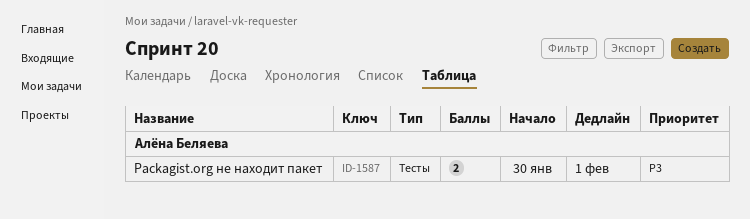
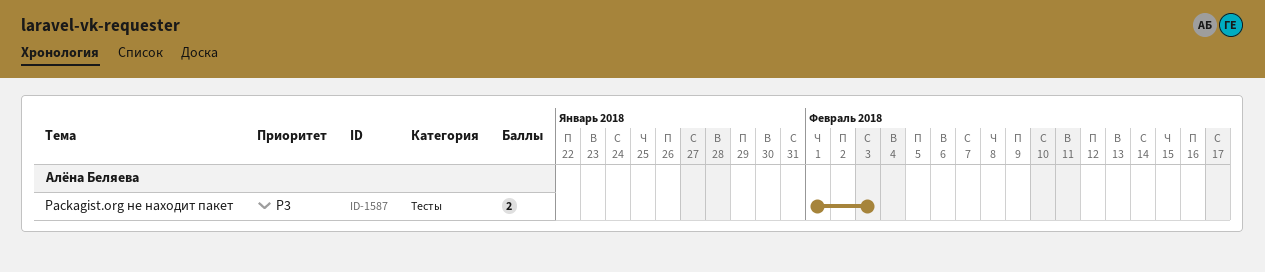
ID-1587, start: Jan 30 -> Feb 1
ID-1587, due: Feb 1 -> Feb 3

